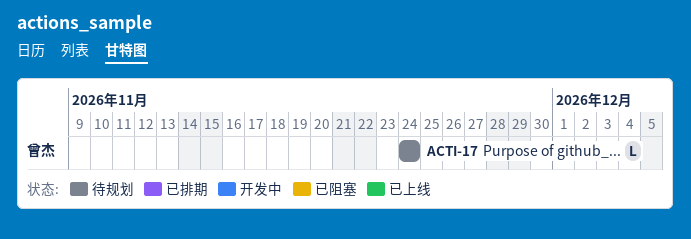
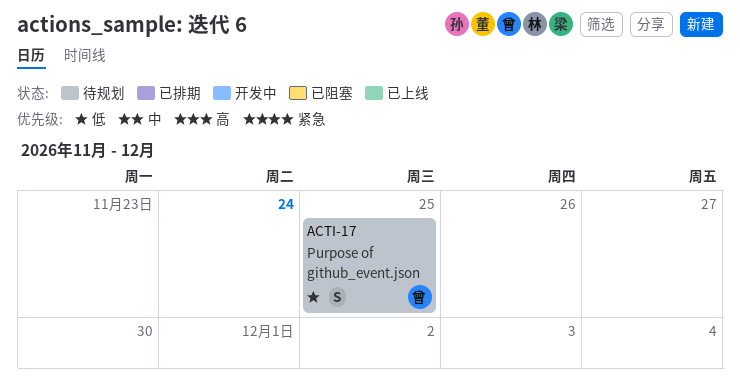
ACTI-17, estimate: L -> S
ACTI-17, due: Nov 24 -> Nov 25

